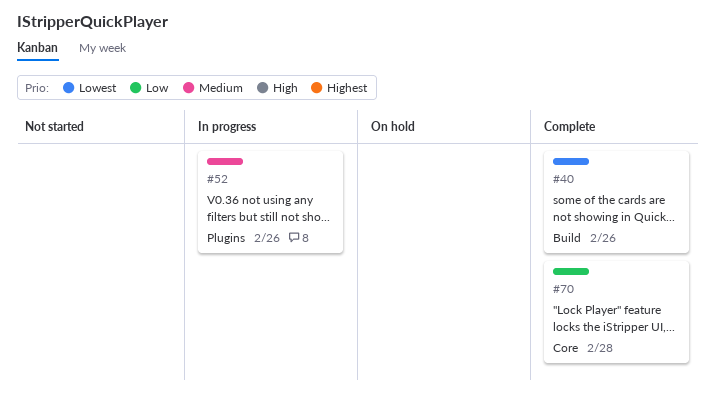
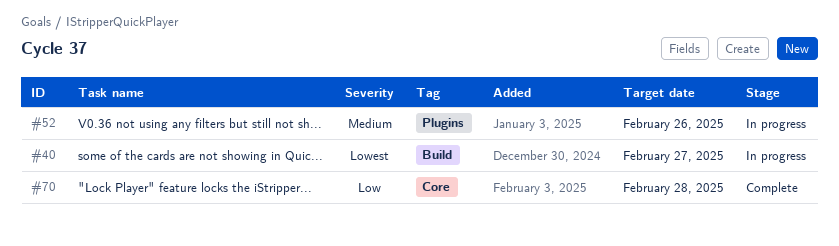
#40, status: Complete -> In progress
#40, due: Feb 26 -> Feb 27

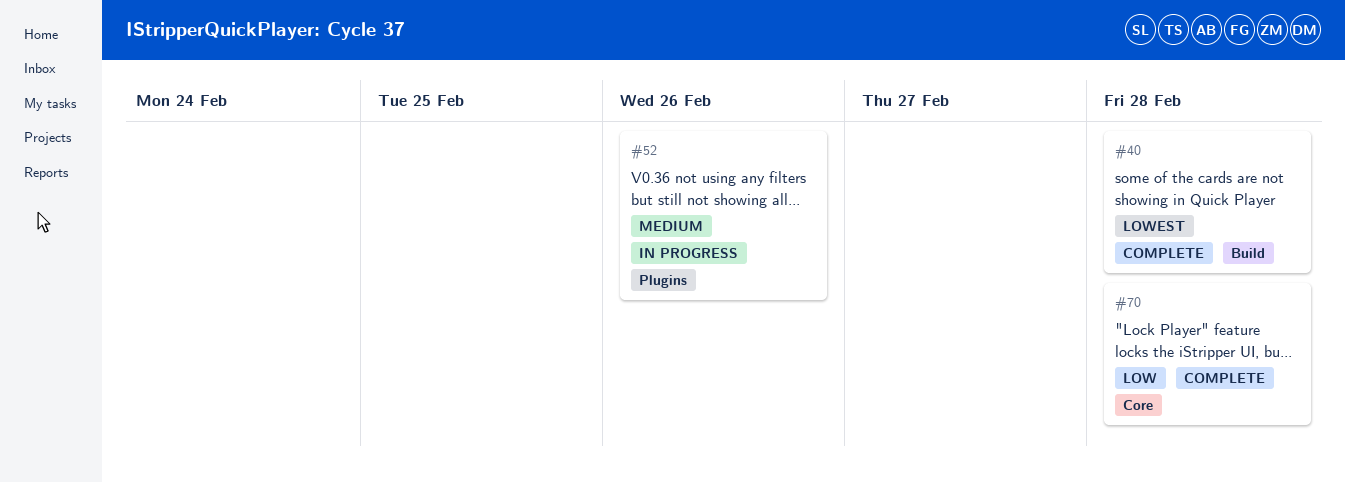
#40, status: In progress -> Complete
#40, due: Feb 27 -> Feb 28

